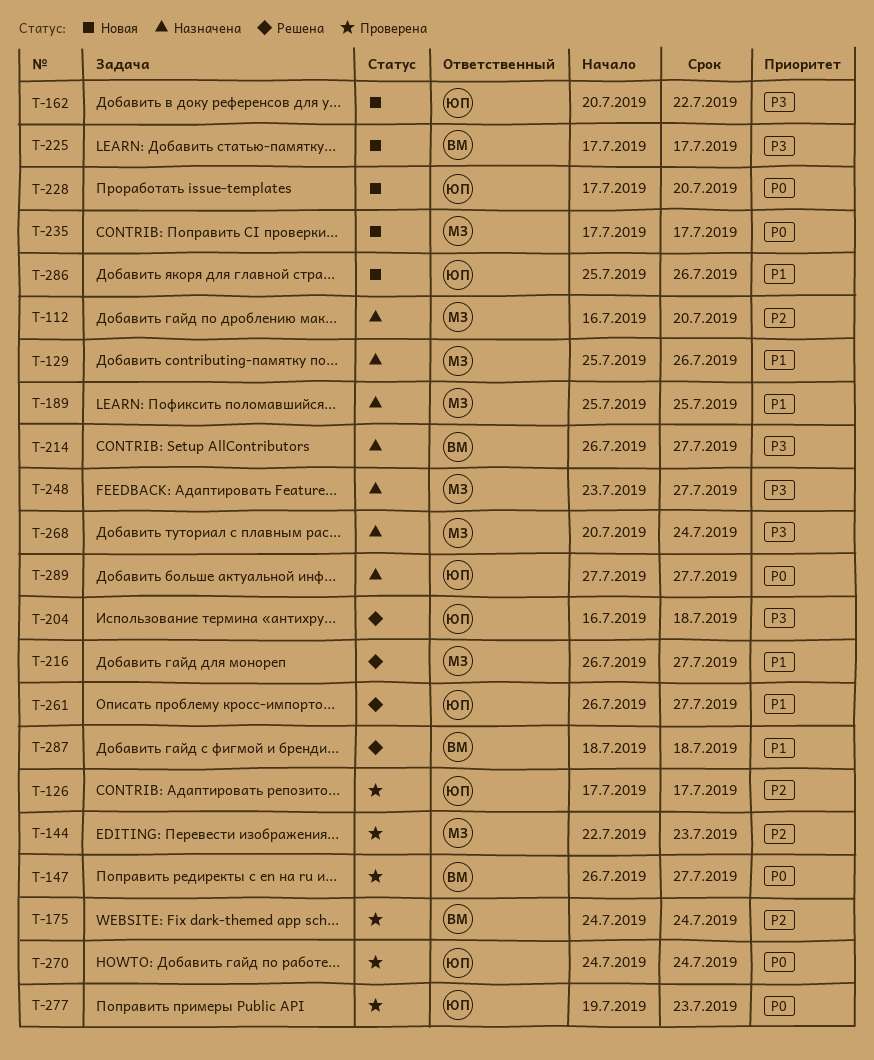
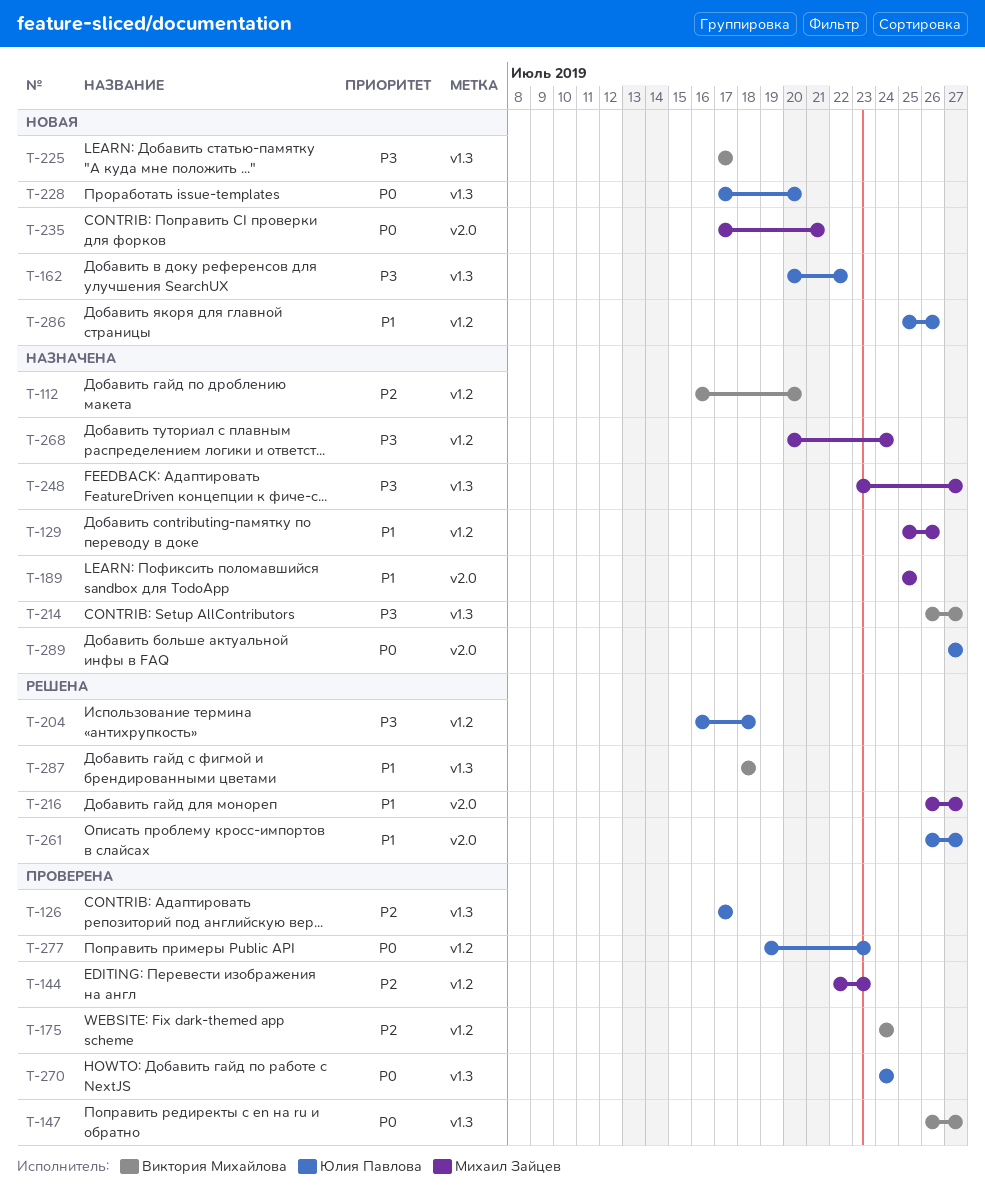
T-112, owner: Михаил Зайцев -> Виктория Михайлова
T-235, due: Jul 17 -> Jul 21

